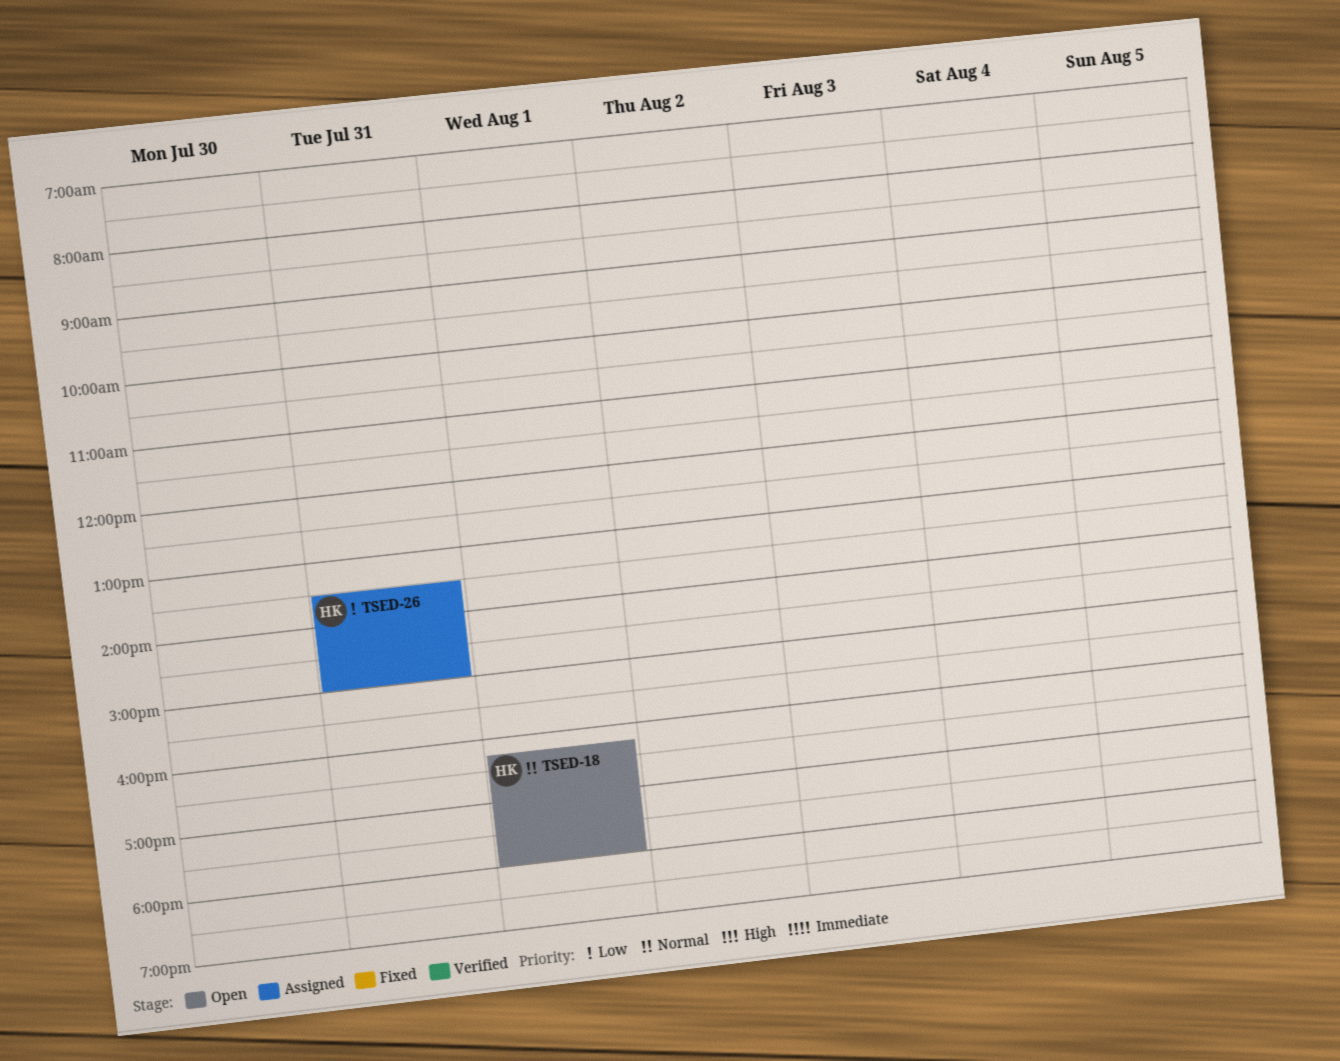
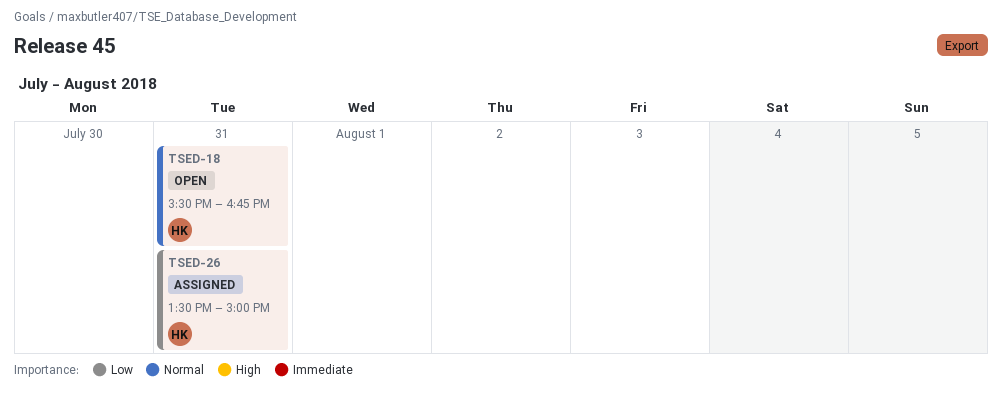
TSED-18, day: Aug 1 -> Jul 31
TSED-18, begins: 16:15 -> 15:30
TSED-18, ends: 18:00 -> 16:45

